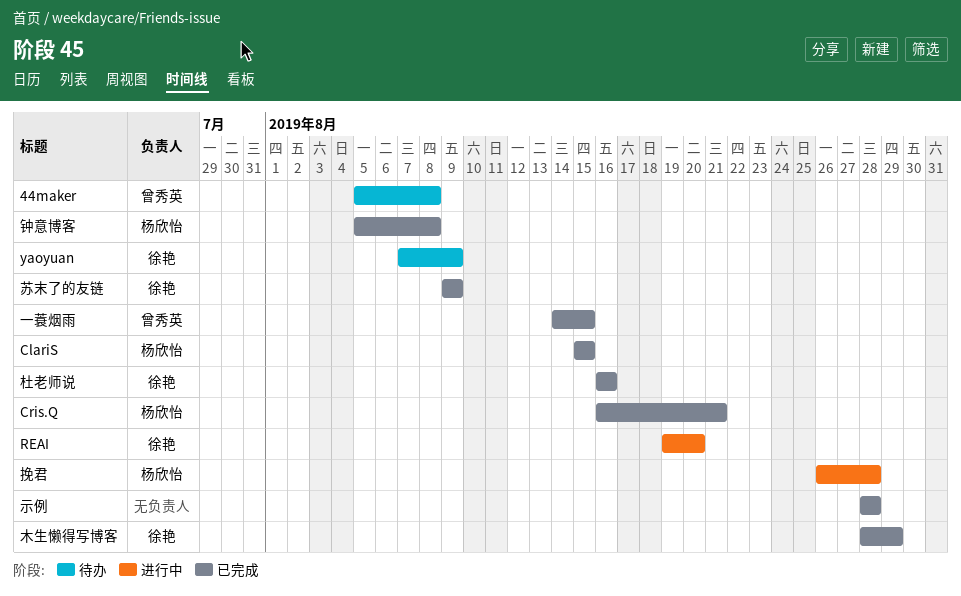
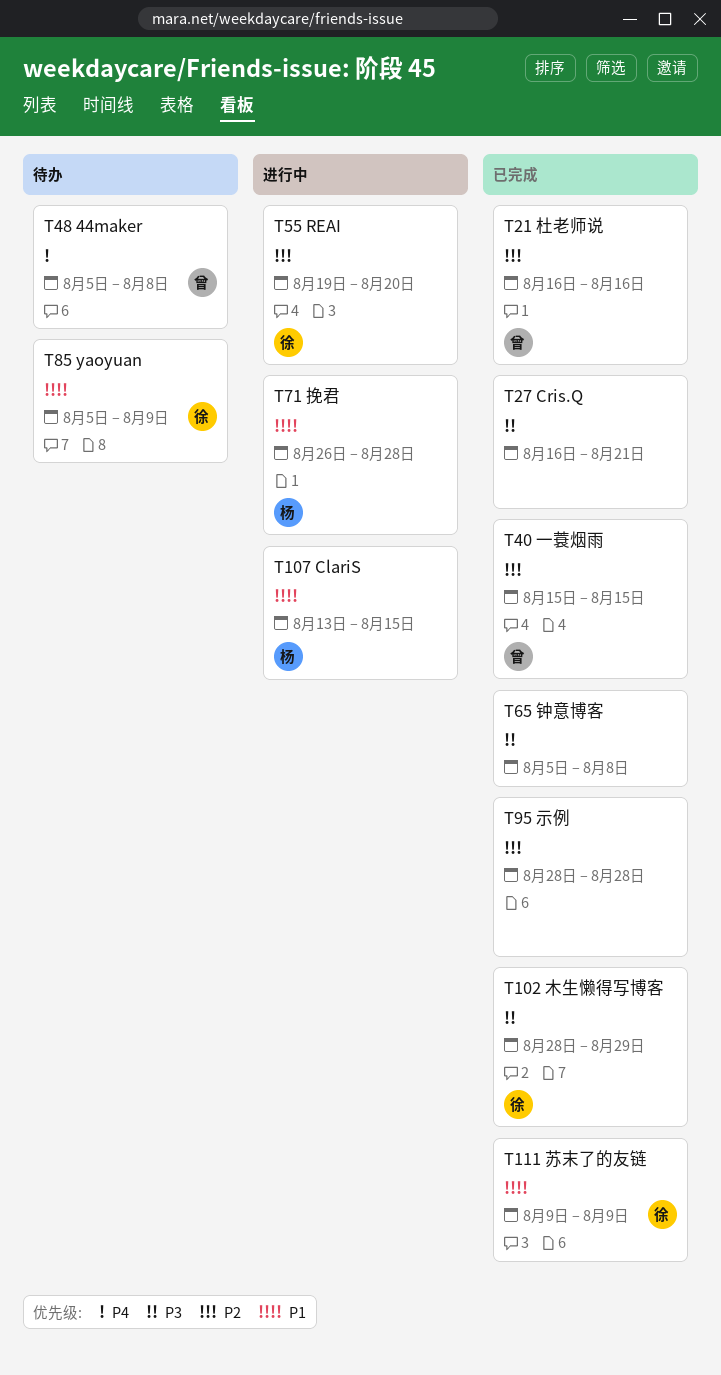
ClariS, status: 已完成 -> 进行中
ClariS, start: Aug 15 -> Aug 13
Cris.Q, owner: 杨欣怡 -> none
yaoyuan, start: Aug 7 -> Aug 5
一蓑烟雨, start: Aug 14 -> Aug 15
杜老师说, owner: 徐艳 -> 曾秀英
钟意博客, owner: 杨欣怡 -> none

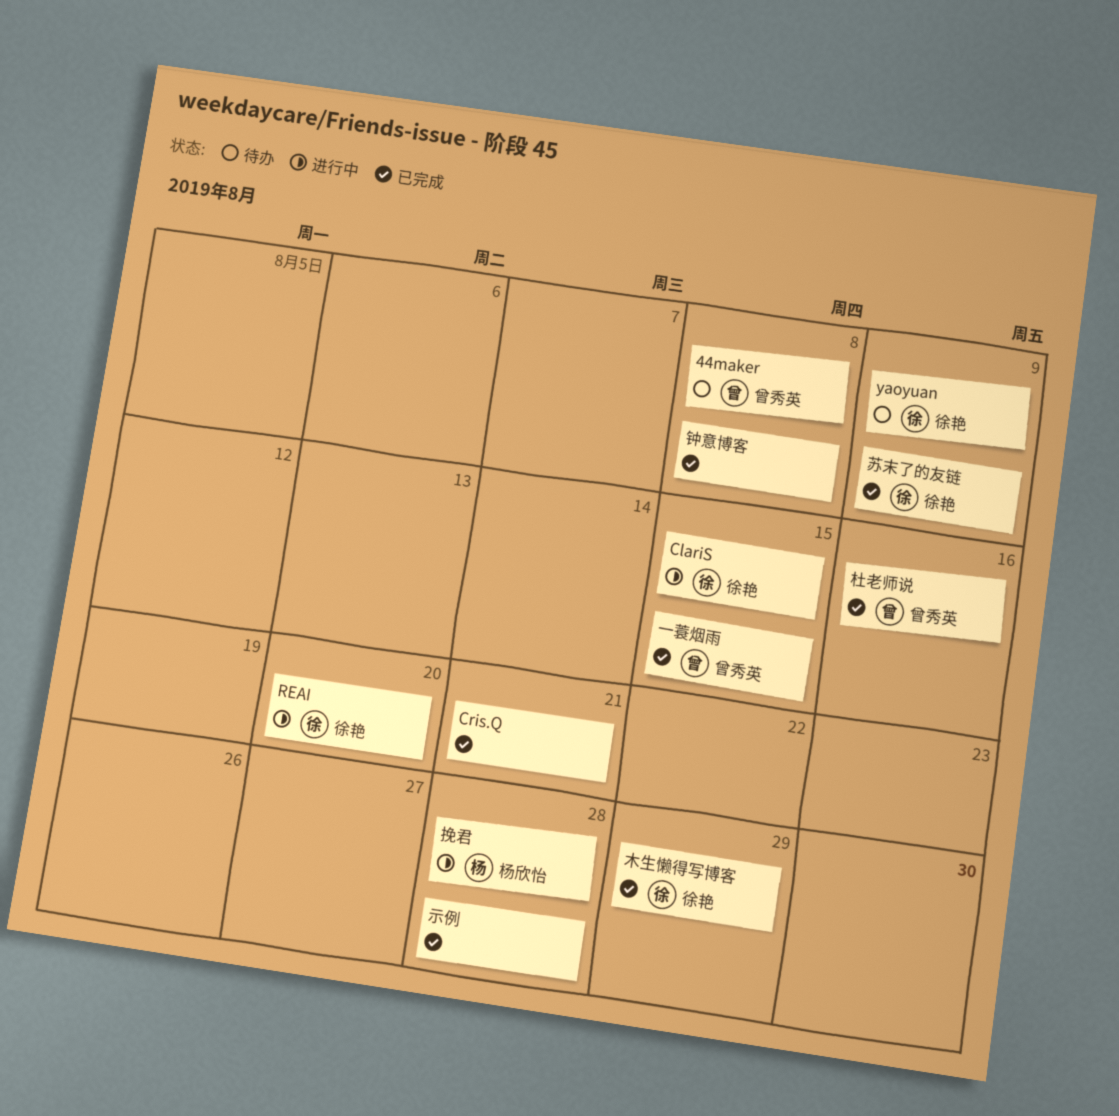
ClariS, owner: 杨欣怡 -> 徐艳

